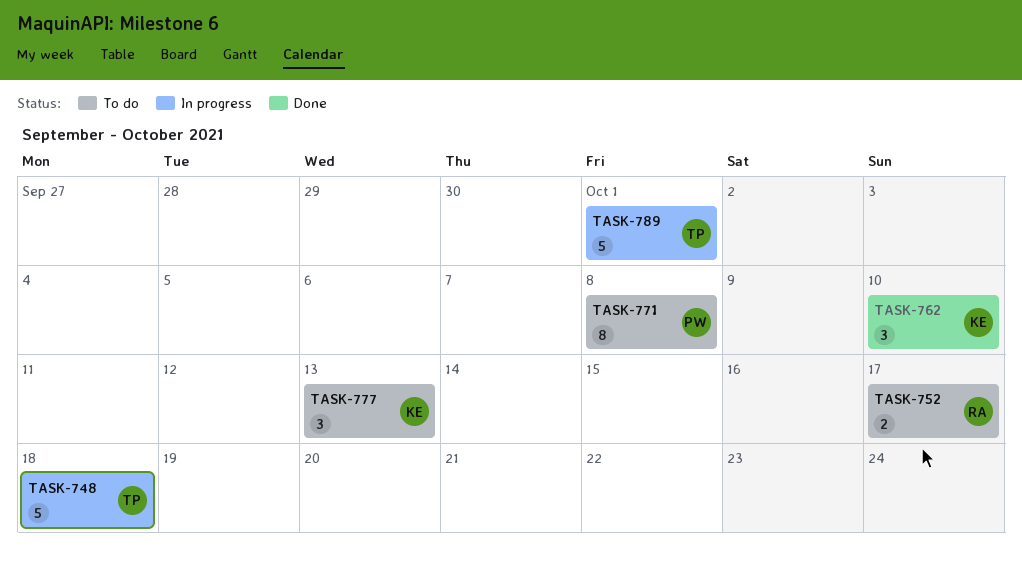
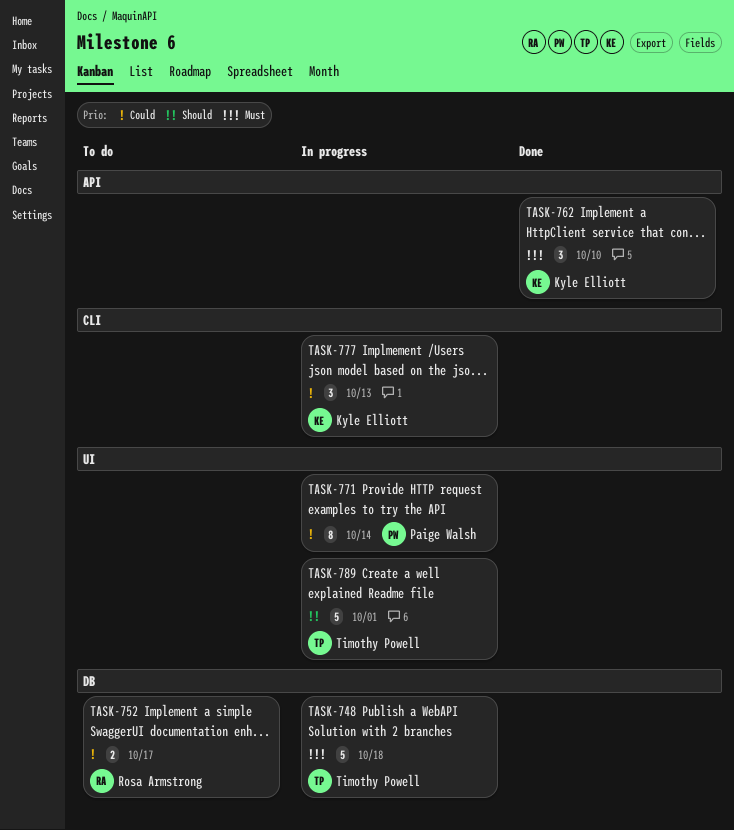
TASK-771, status: To do -> In progress
TASK-771, due: Oct 8 -> Oct 14
TASK-777, status: To do -> In progress

